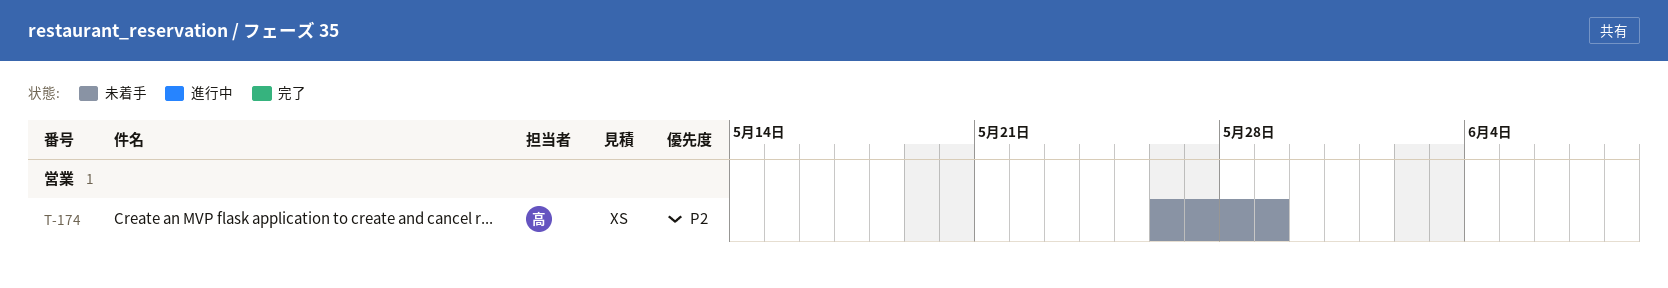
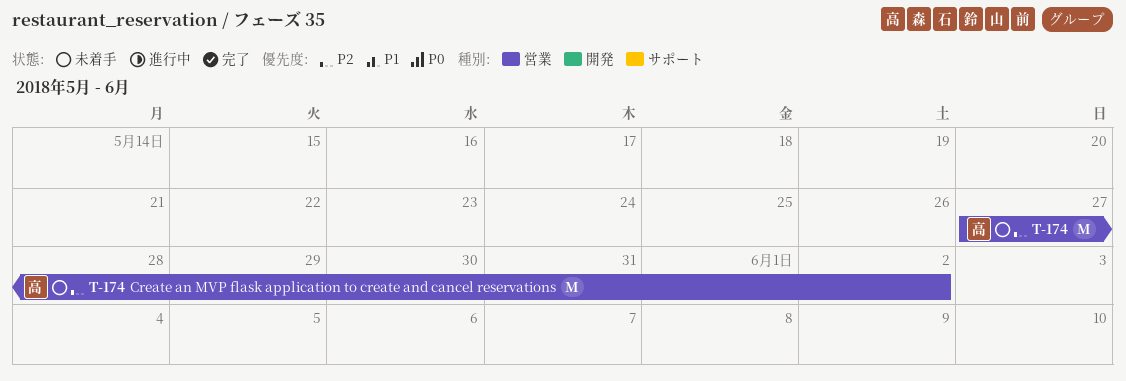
T-174, estimate: XS -> M
T-174, start: May 26 -> May 27
T-174, due: May 29 -> Jun 2

